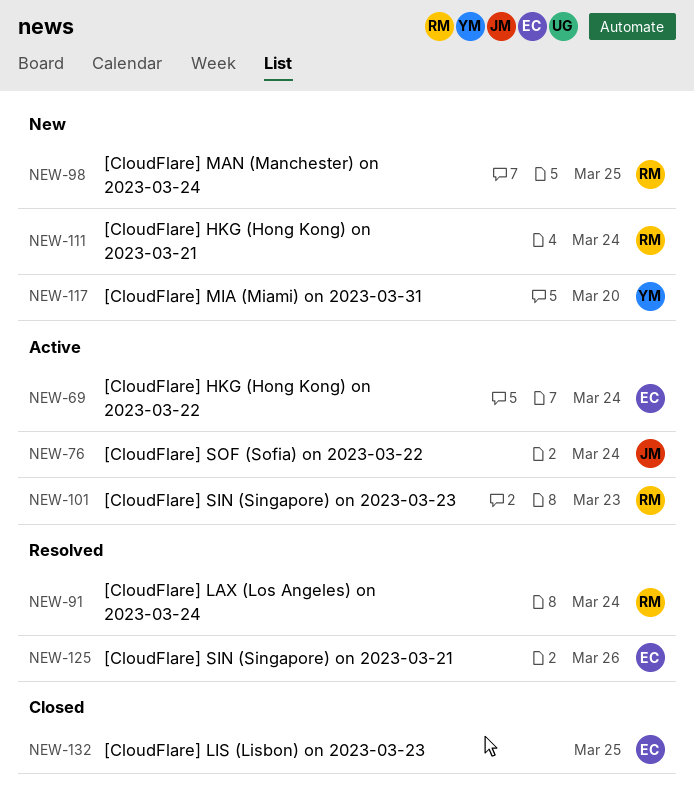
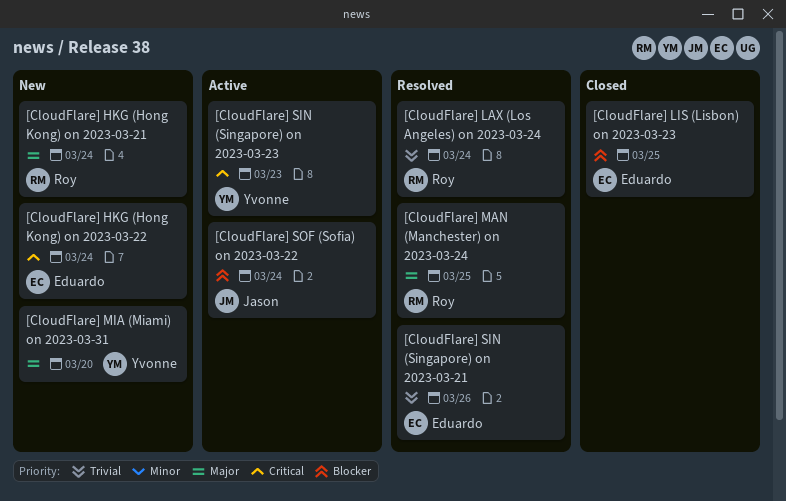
[CloudFlare] HKG (Hong Kong) on 2023-03-22, status: Active -> New
[CloudFlare] MAN (Manchester) on 2023-03-24, status: New -> Resolved
[CloudFlare] SIN (Singapore) on 2023-03-23, owner: Roy -> Yvonne

